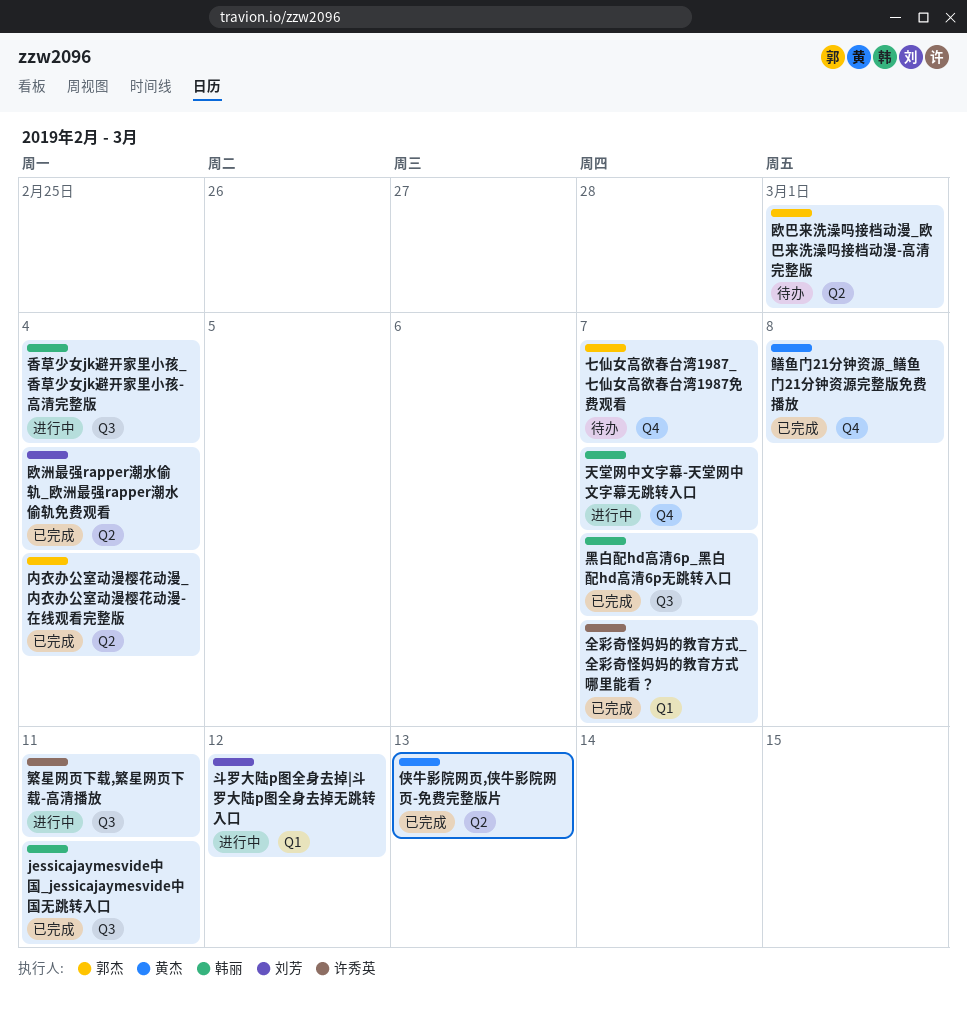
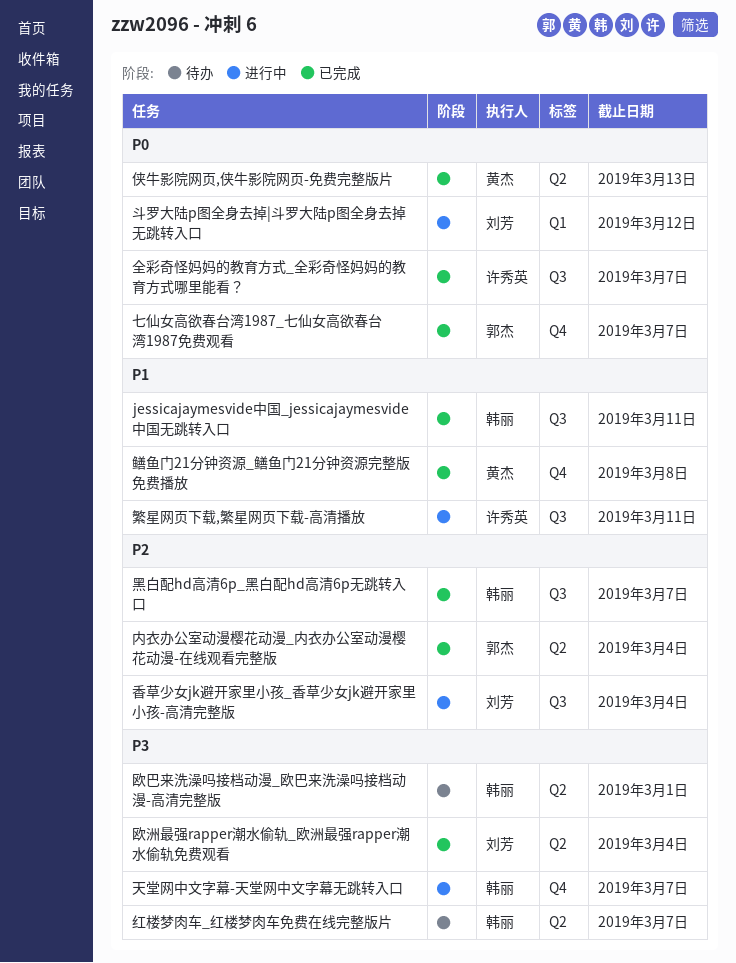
七仙女高欲春台湾1987_七仙女高欲春台湾1987免费观看, status: 待办 -> 已完成
全彩奇怪妈妈的教育方式_全彩奇怪妈妈的教育方式哪里能看？, label: Q1 -> Q3
欧巴来洗澡吗接档动漫_欧巴来洗澡吗接档动漫-高清完整版, owner: 郭杰 -> 韩丽
红楼梦肉车_红楼梦肉车免费在线完整版片: none -> present
香草少女jk避开家里小孩_香草少女jk避开家里小孩-高清完整版, owner: 韩丽 -> 刘芳

